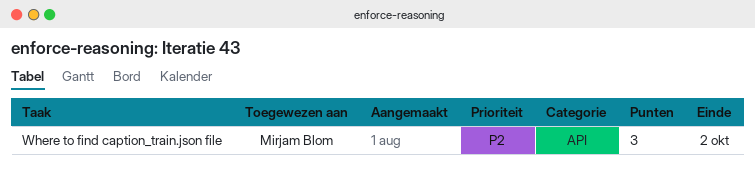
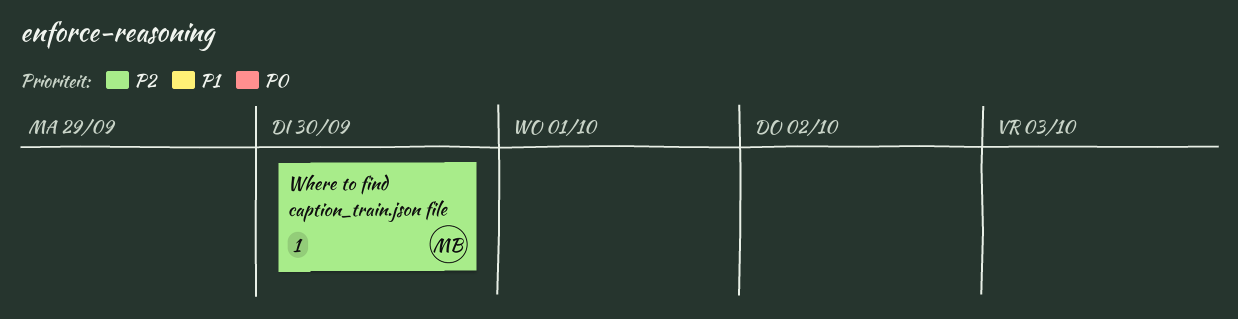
Where to find caption_train.json file, estimate: 3 -> 1
Where to find caption_train.json file, due: Oct 2 -> Sep 30

